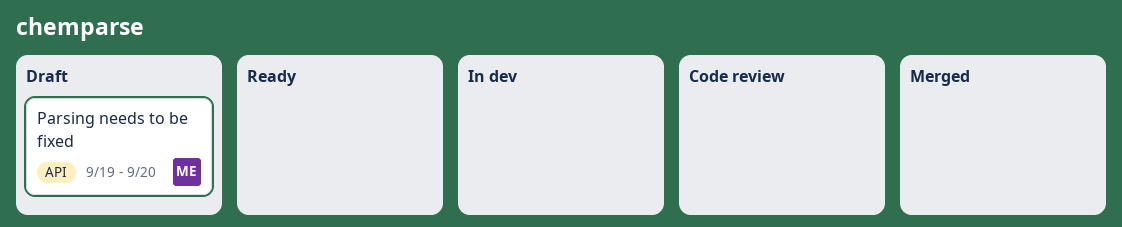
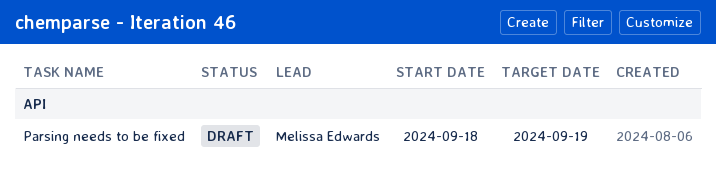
Parsing needs to be fixed, start: Sep 19 -> Sep 18
Parsing needs to be fixed, due: Sep 20 -> Sep 19

